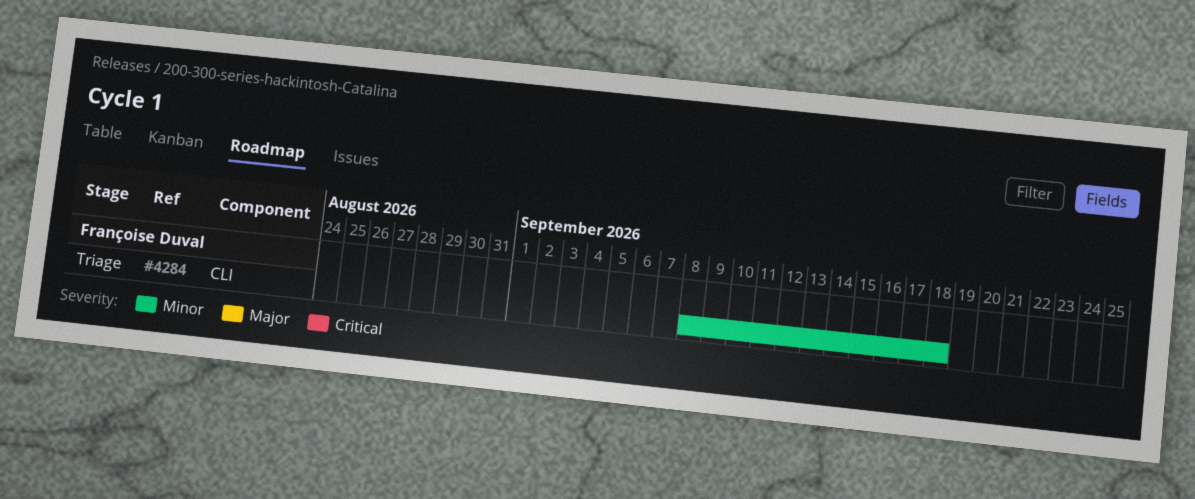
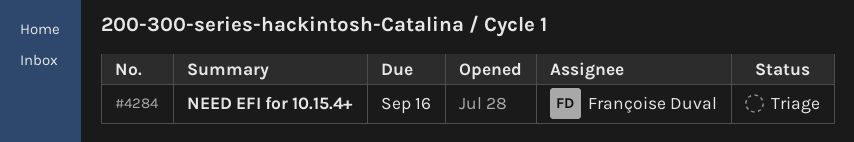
#4284, due: Sep 18 -> Sep 16

